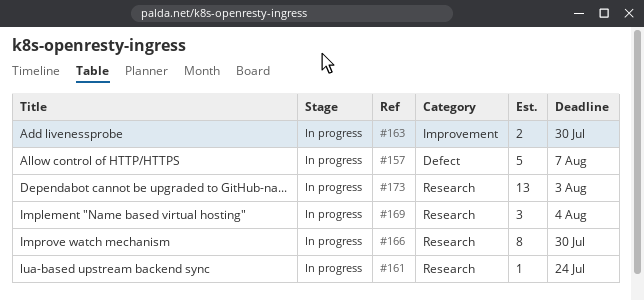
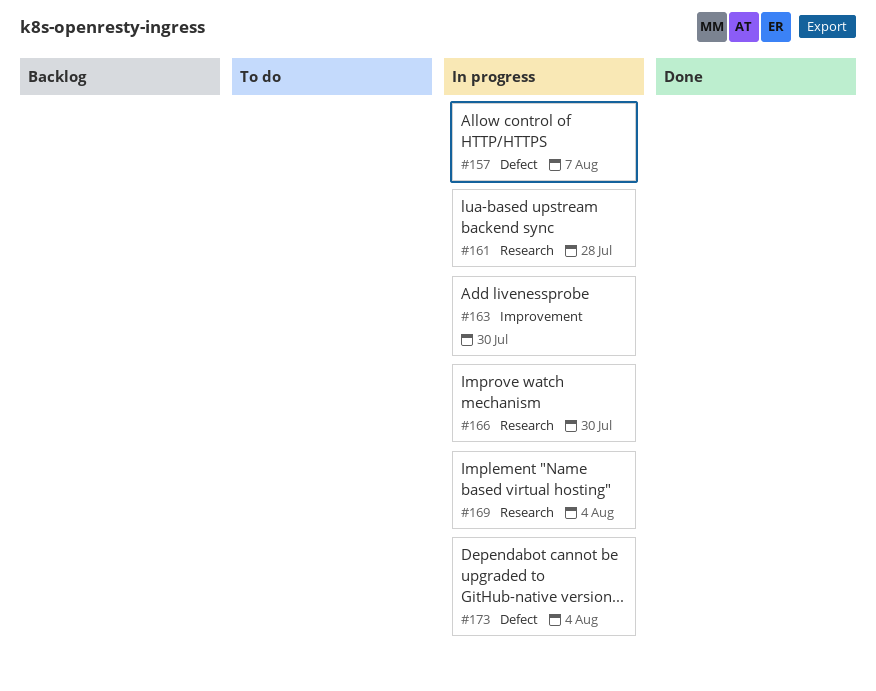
#161, due: Jul 24 -> Jul 28
#173, label: Research -> Defect
#173, due: Aug 3 -> Aug 4

